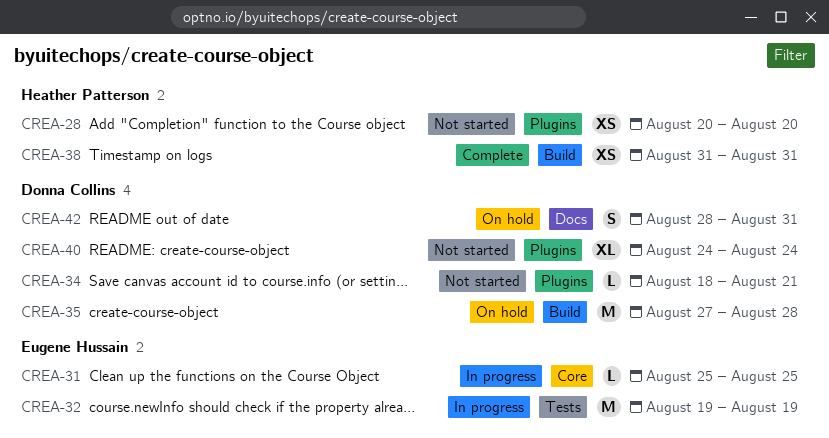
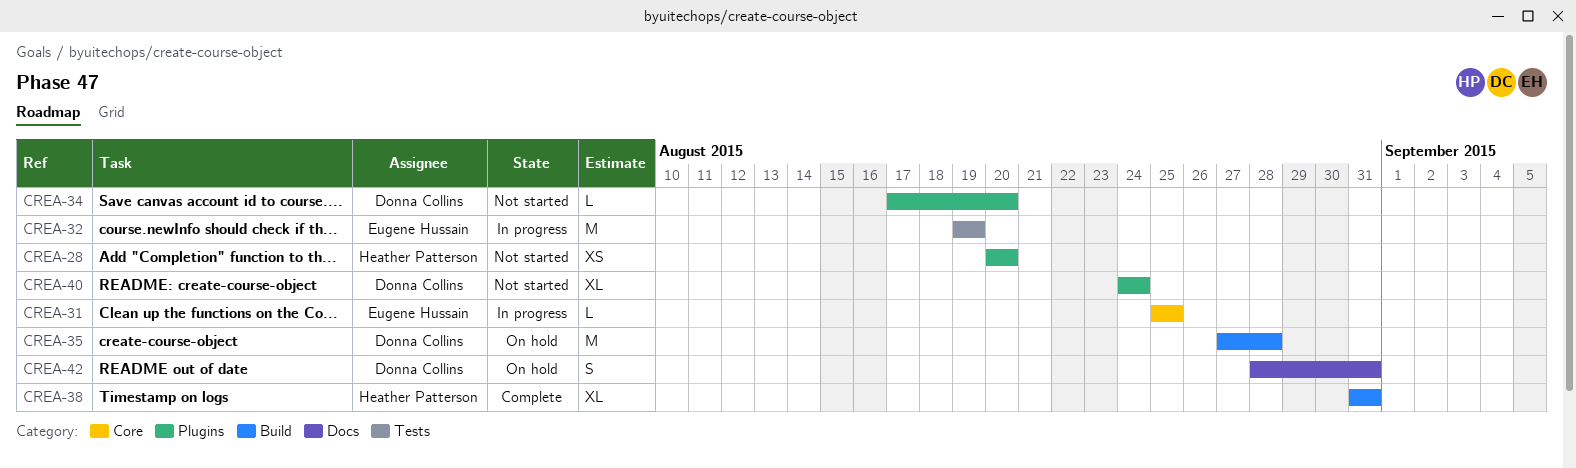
CREA-34, start: Aug 18 -> Aug 17
CREA-34, due: Aug 21 -> Aug 20
CREA-38, estimate: XS -> XL

